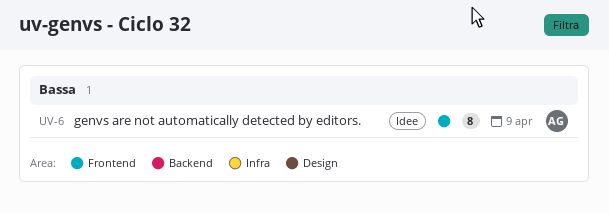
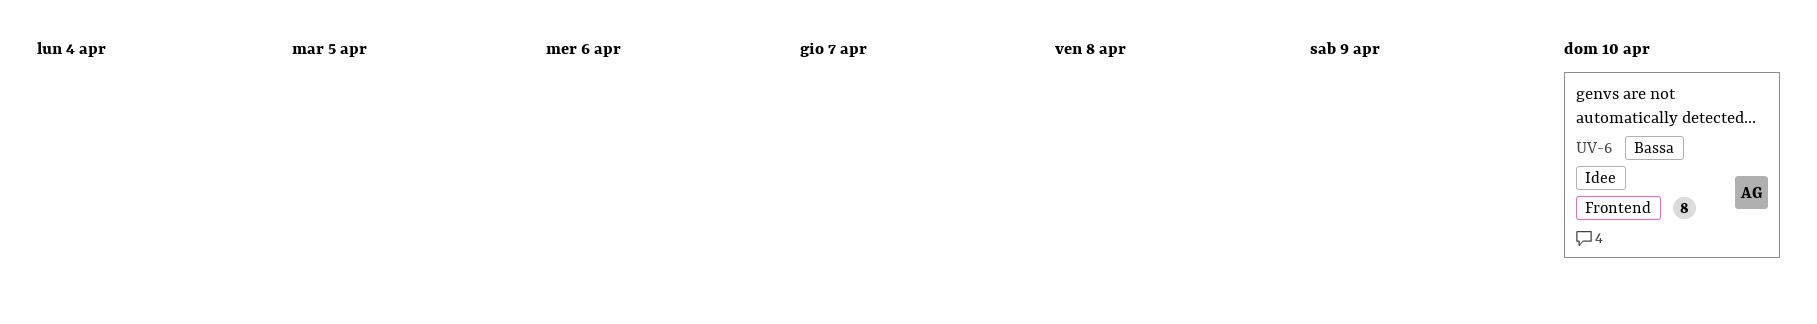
UV-6, due: Apr 9 -> Apr 10

